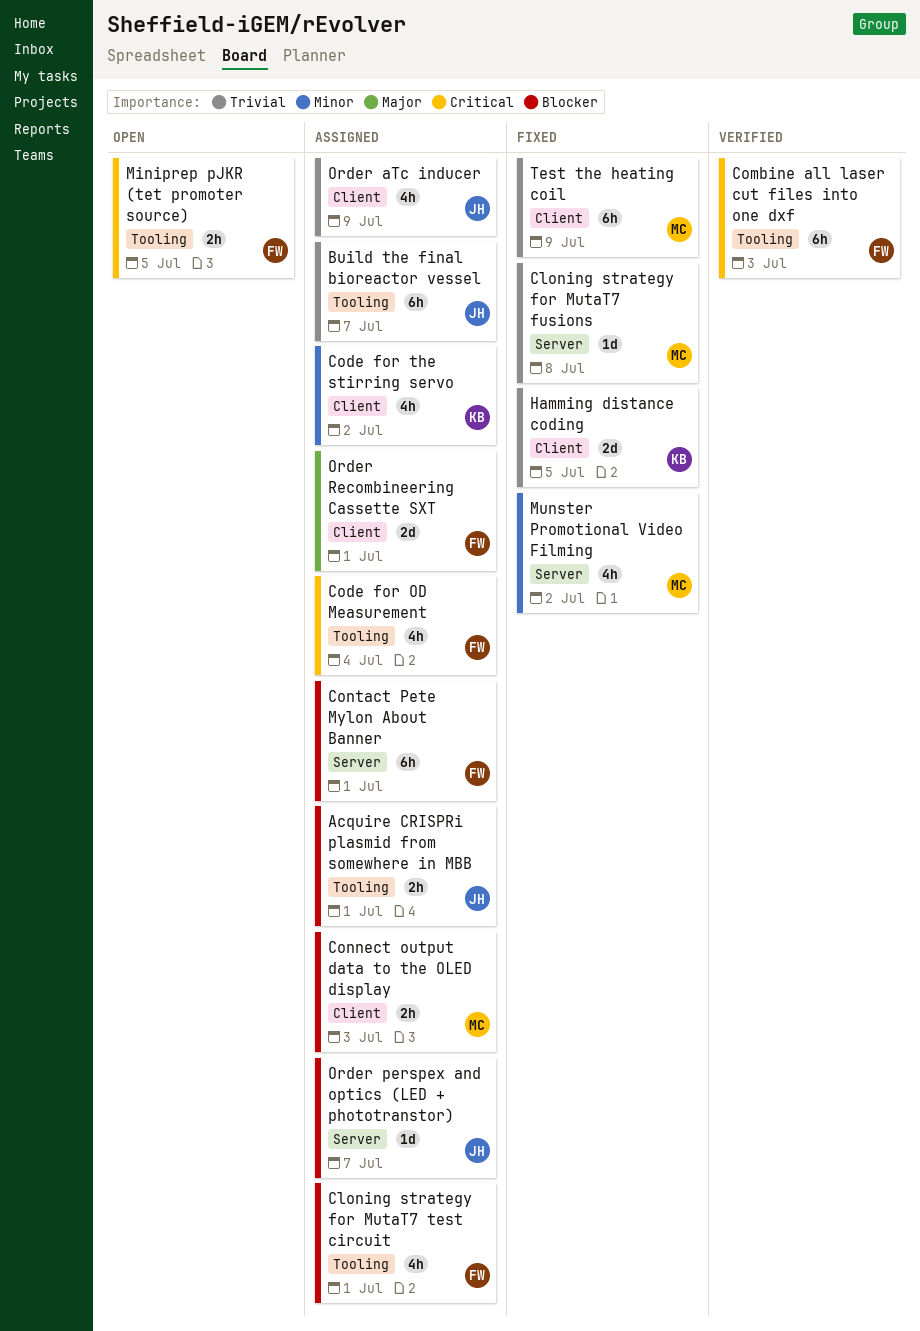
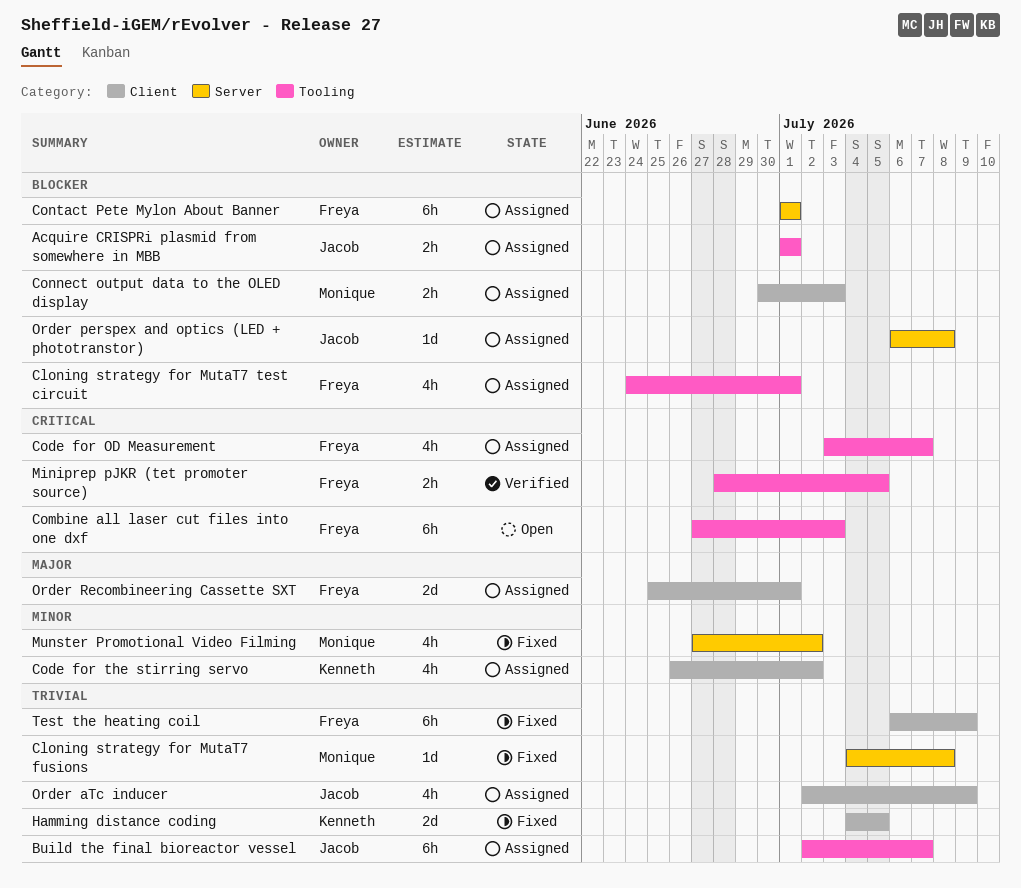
Code for OD Measurement, due: Jul 4 -> Jul 7
Combine all laser cut files into one dxf, status: Verified -> Open
Miniprep pJKR (tet promoter source), status: Open -> Verified
Order perspex and optics (LED + phototranstor), due: Jul 7 -> Jul 8
Test the heating coil, owner: Monique -> Freya

